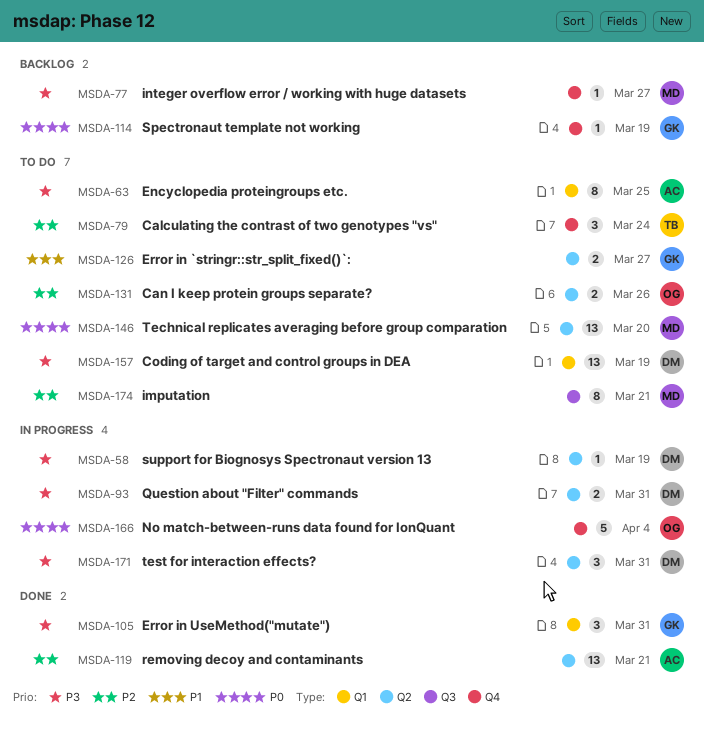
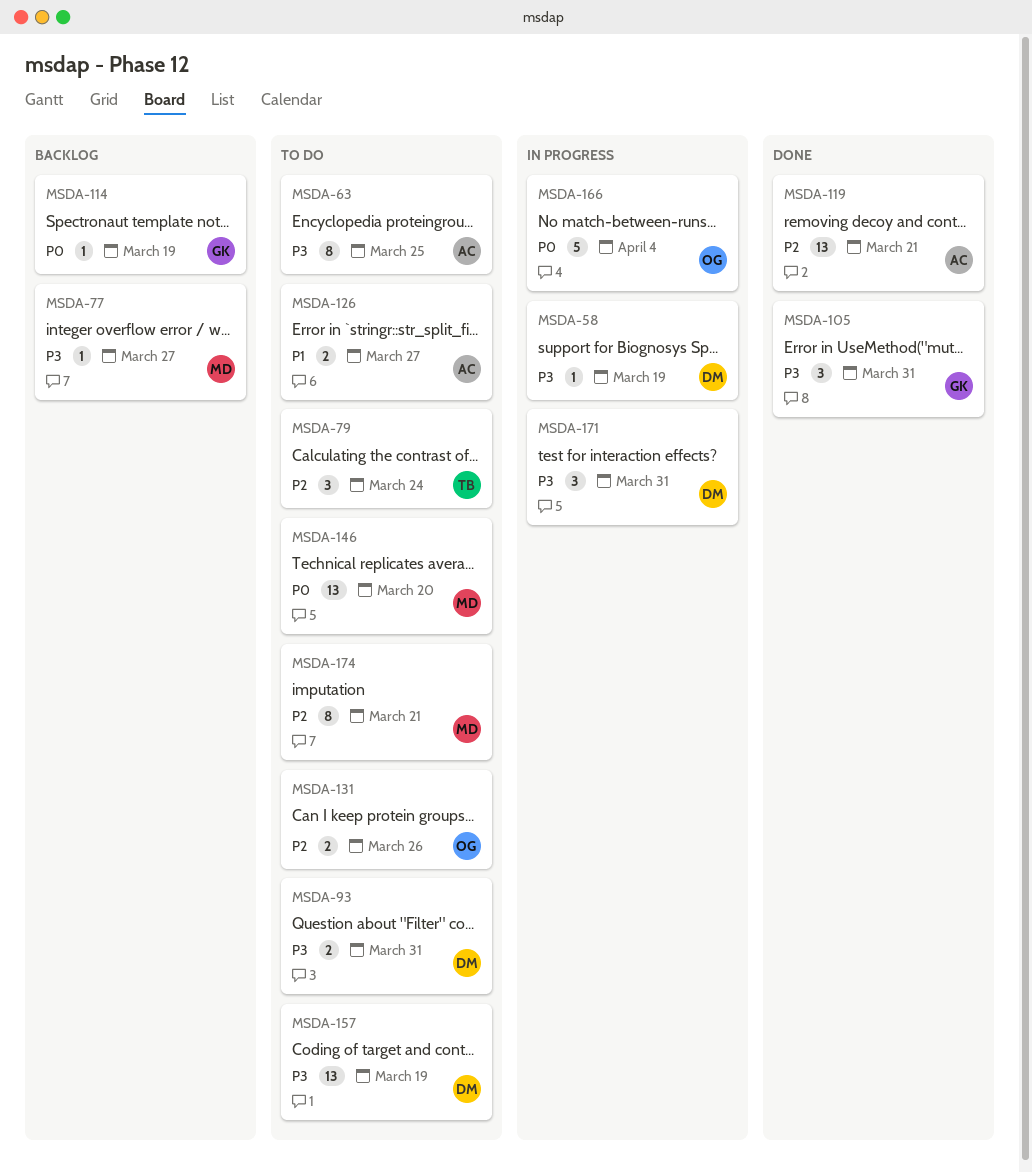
MSDA-93, status: In progress -> To do
MSDA-126, owner: GK -> AC

